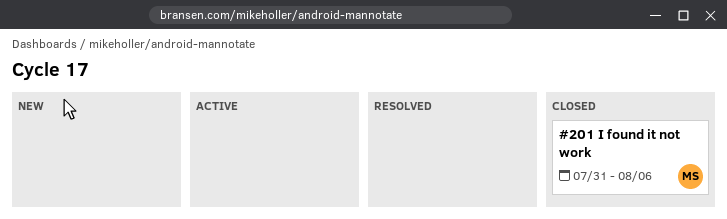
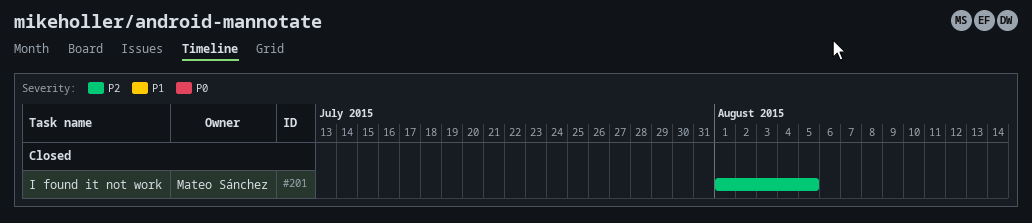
#201, start: Jul 31 -> Aug 1
#201, due: Aug 6 -> Aug 5

